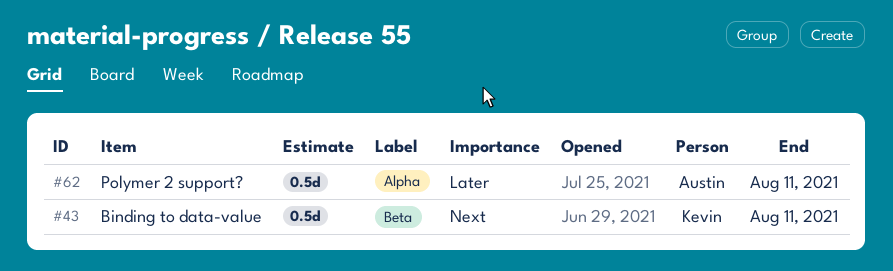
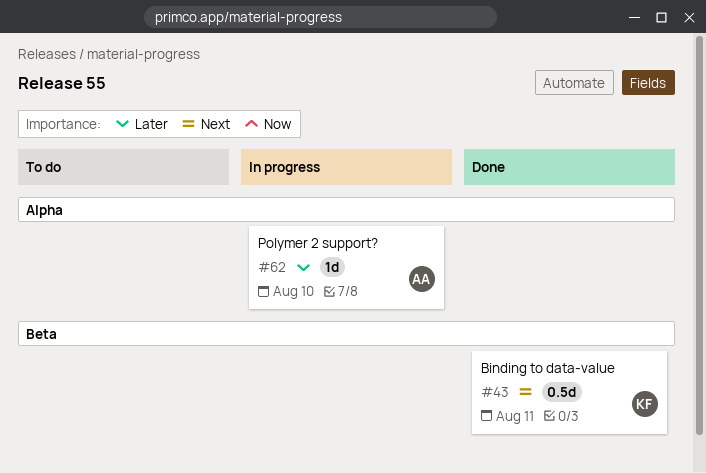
#62, estimate: 0.5d -> 1d
#62, due: Aug 11 -> Aug 10

